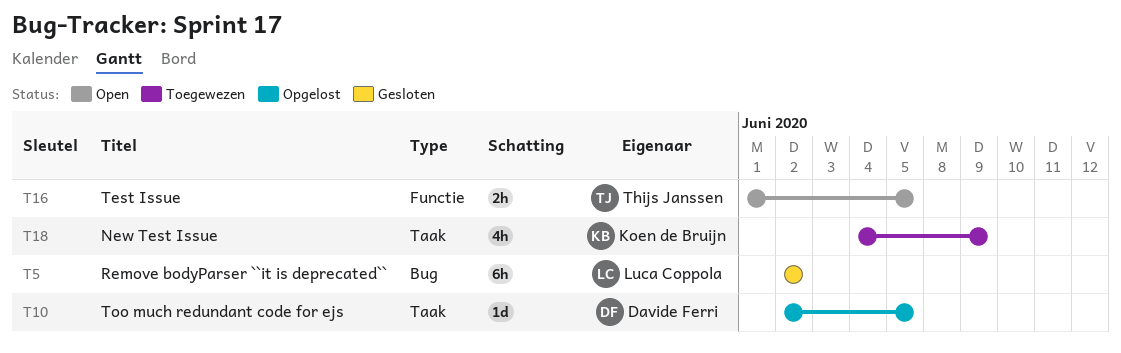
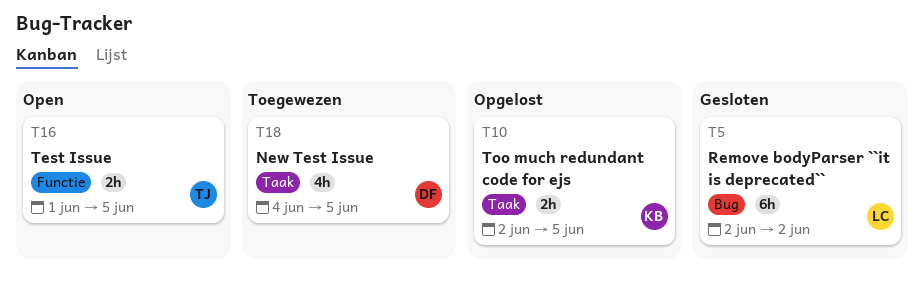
T10, owner: Davide Ferri -> Koen de Bruijn
T10, estimate: 1d -> 2h
T18, owner: Koen de Bruijn -> Davide Ferri
T18, due: Jun 9 -> Jun 5

